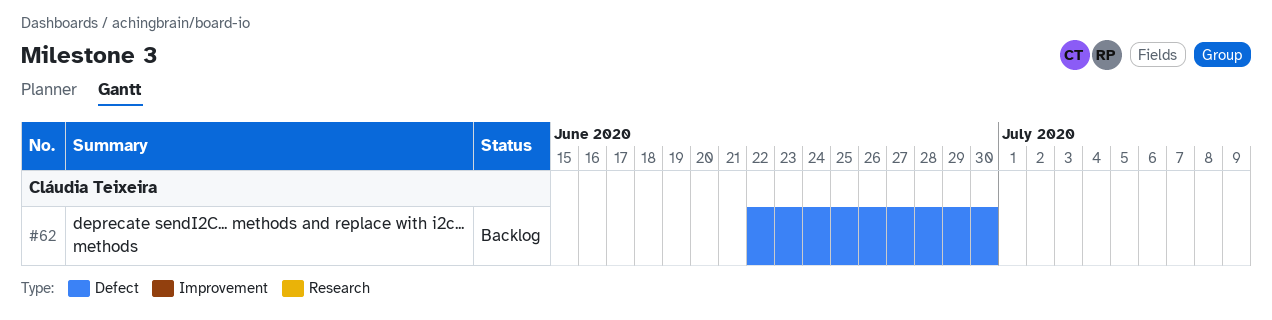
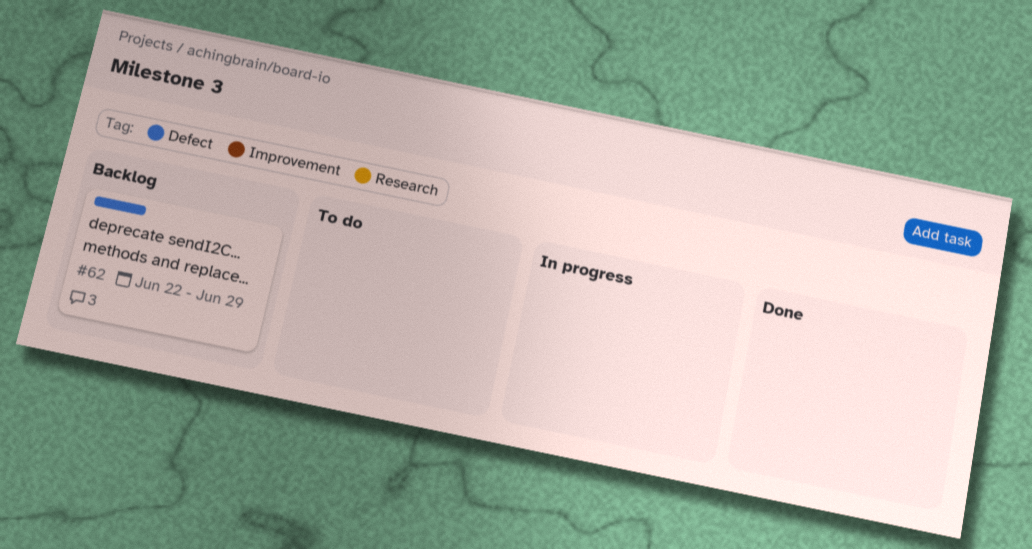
#62, due: Jun 30 -> Jun 29

